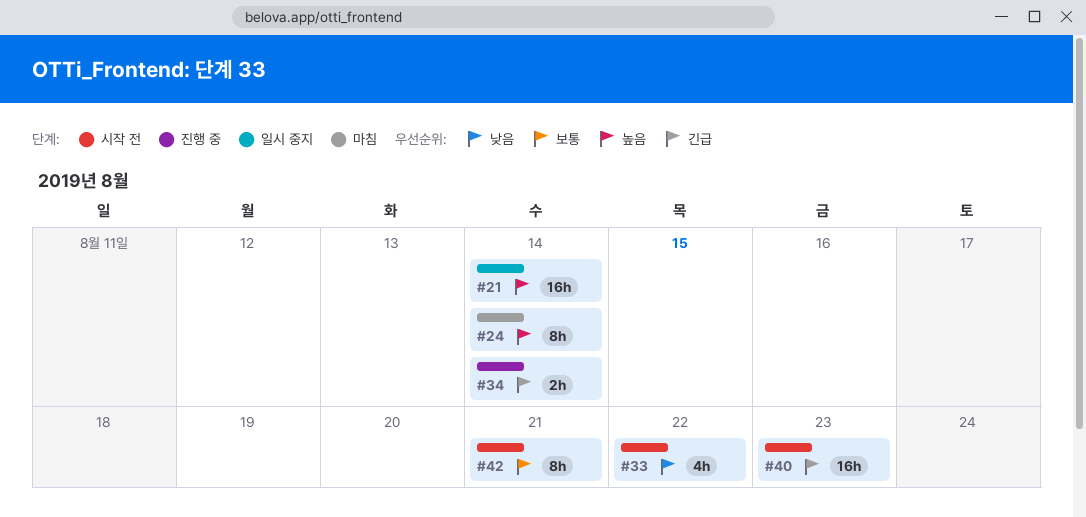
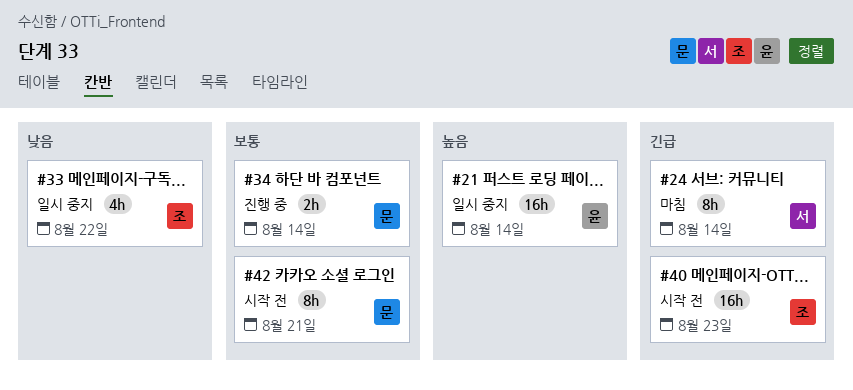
#24, priority: 높음 -> 긴급
#33, status: 시작 전 -> 일시 중지
#34, priority: 긴급 -> 보통

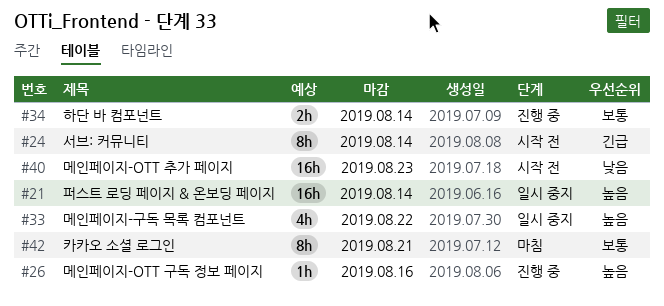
#24, status: 마침 -> 시작 전
#26: none -> present
#33, priority: 낮음 -> 높음
#40, priority: 긴급 -> 낮음
#42, status: 시작 전 -> 마침

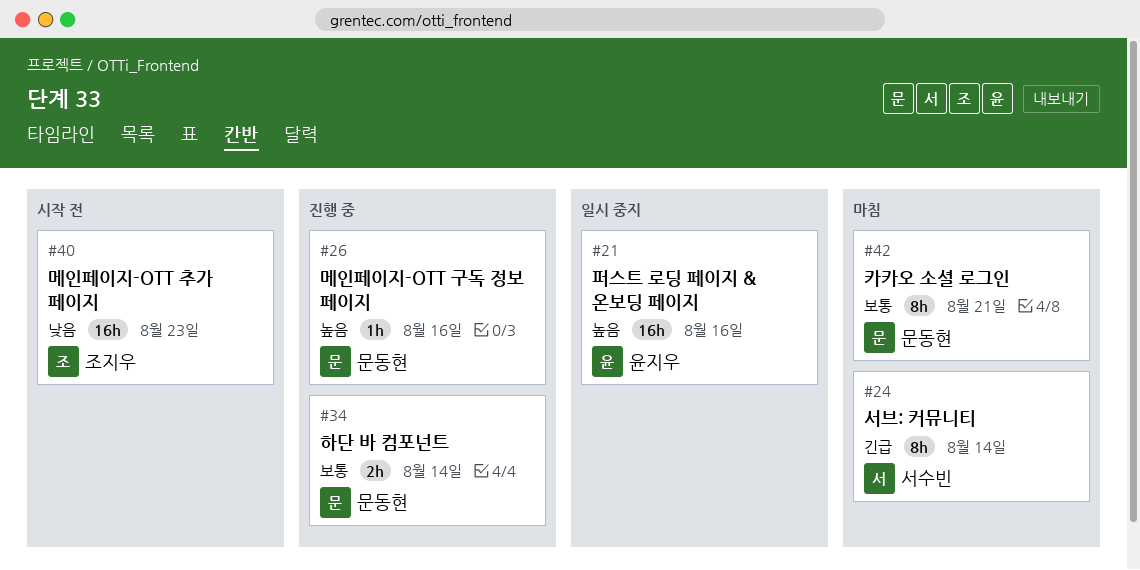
#21, due: Aug 14 -> Aug 16
#24, status: 시작 전 -> 마침
#33: present -> none

